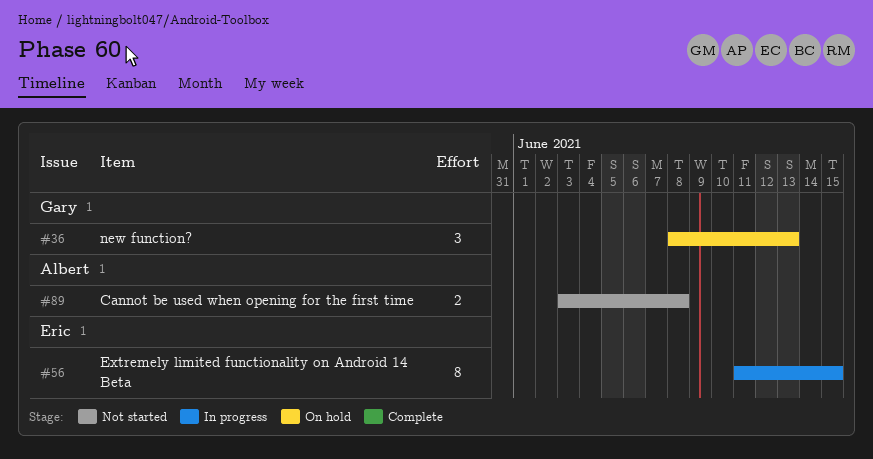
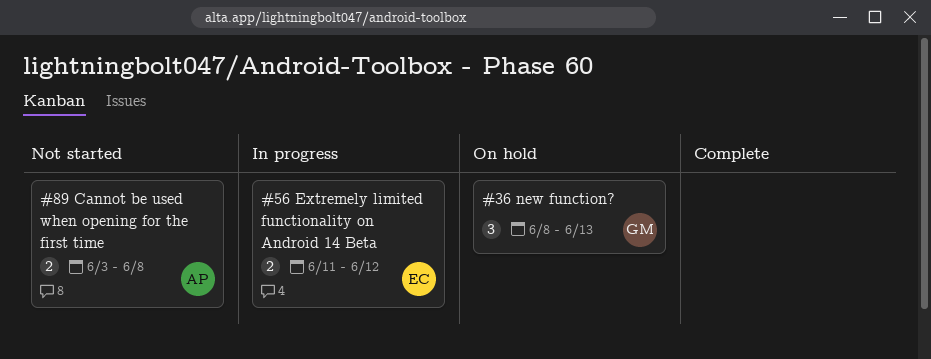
#56, estimate: 8 -> 2
#56, due: Jun 15 -> Jun 12

